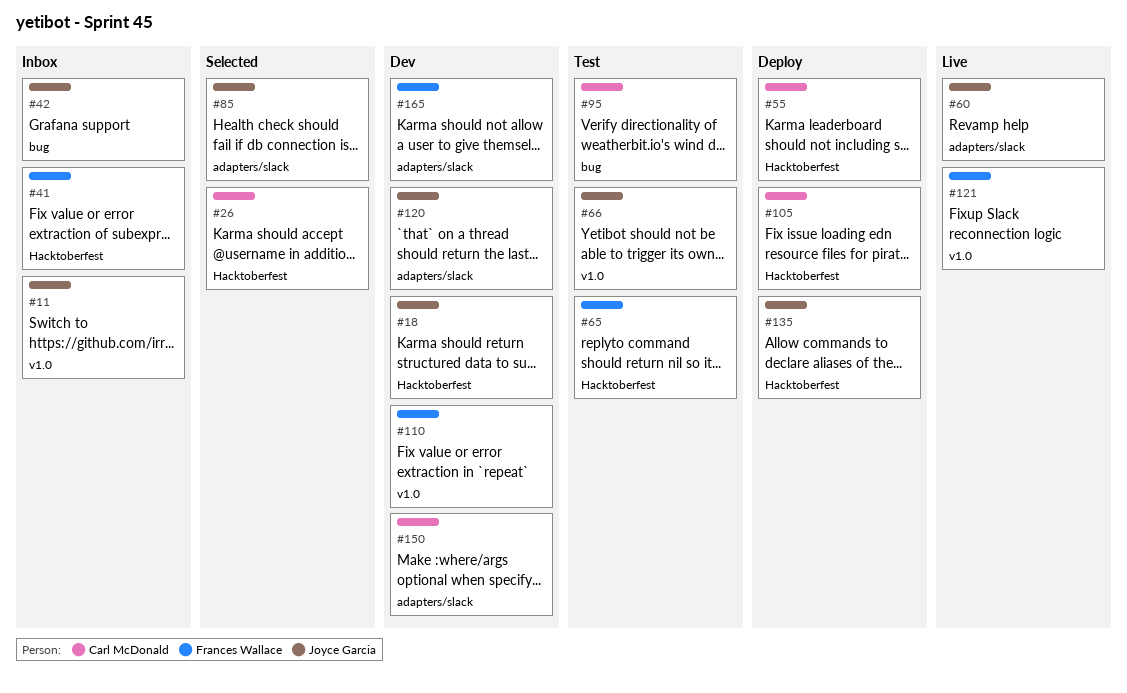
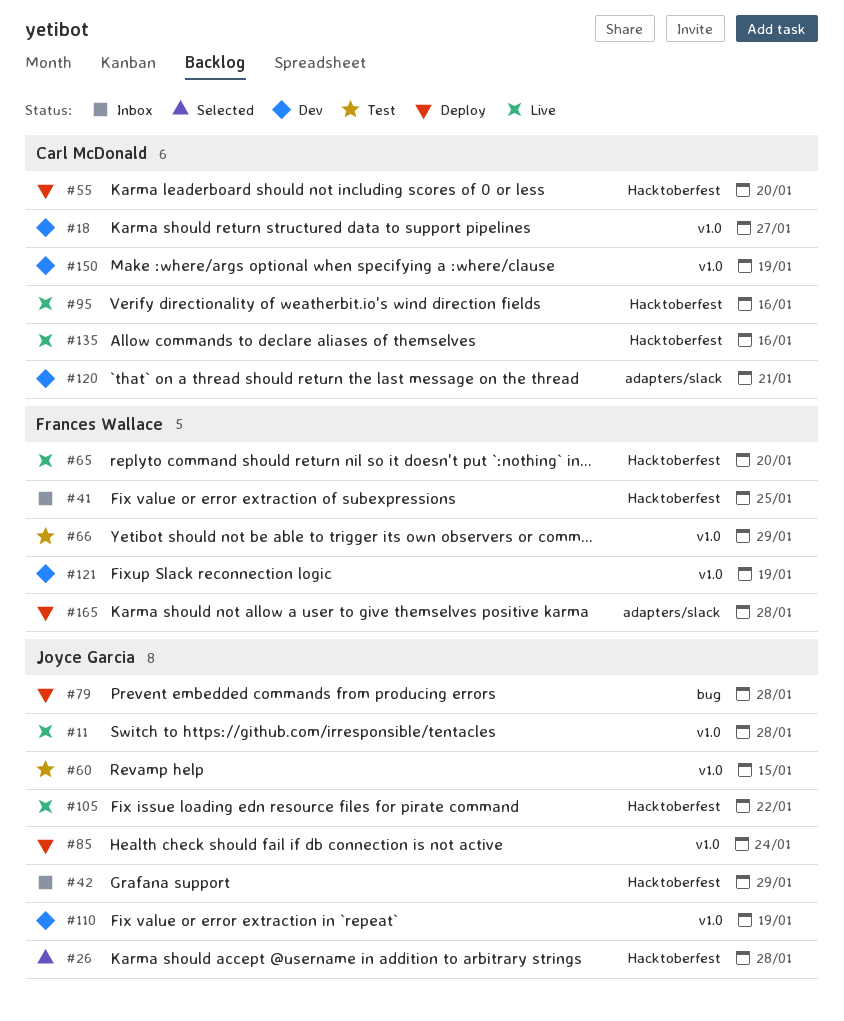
#11, status: Inbox -> Live
#18, owner: Joyce Garcia -> Carl McDonald
#18, label: Hacktoberfest -> v1.0
#26, owner: Carl McDonald -> Joyce Garcia
#42, label: bug -> Hacktoberfest
#60, status: Live -> Test
#60, label: adapters/slack -> v1.0
#65, status: Test -> Live
#66, owner: Joyce Garcia -> Frances Wallace
#79: none -> present
#85, status: Selected -> Deploy
#85, label: adapters/slack -> v1.0
#95, status: Test -> Live
#95, label: bug -> Hacktoberfest
#105, status: Deploy -> Live
#105, owner: Carl McDonald -> Joyce Garcia
#110, owner: Frances Wallace -> Joyce Garcia
#120, owner: Joyce Garcia -> Carl McDonald
#121, status: Live -> Dev
#135, status: Deploy -> Live
#135, owner: Joyce Garcia -> Carl McDonald
#150, label: adapters/slack -> v1.0
#165, status: Dev -> Deploy

